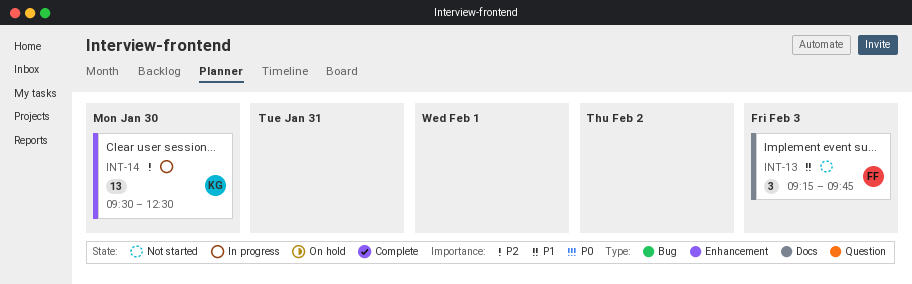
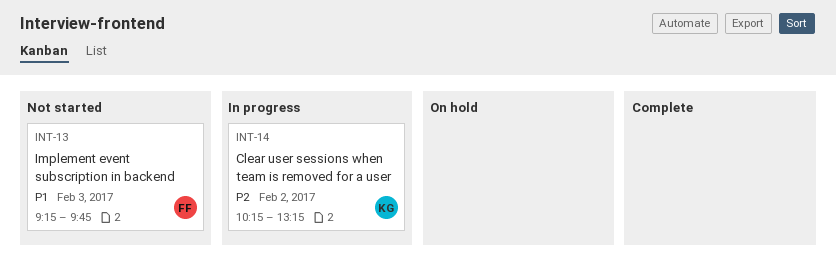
INT-14, day: Jan 30 -> Feb 2
INT-14, begins: 09:30 -> 10:15
INT-14, ends: 12:30 -> 13:15

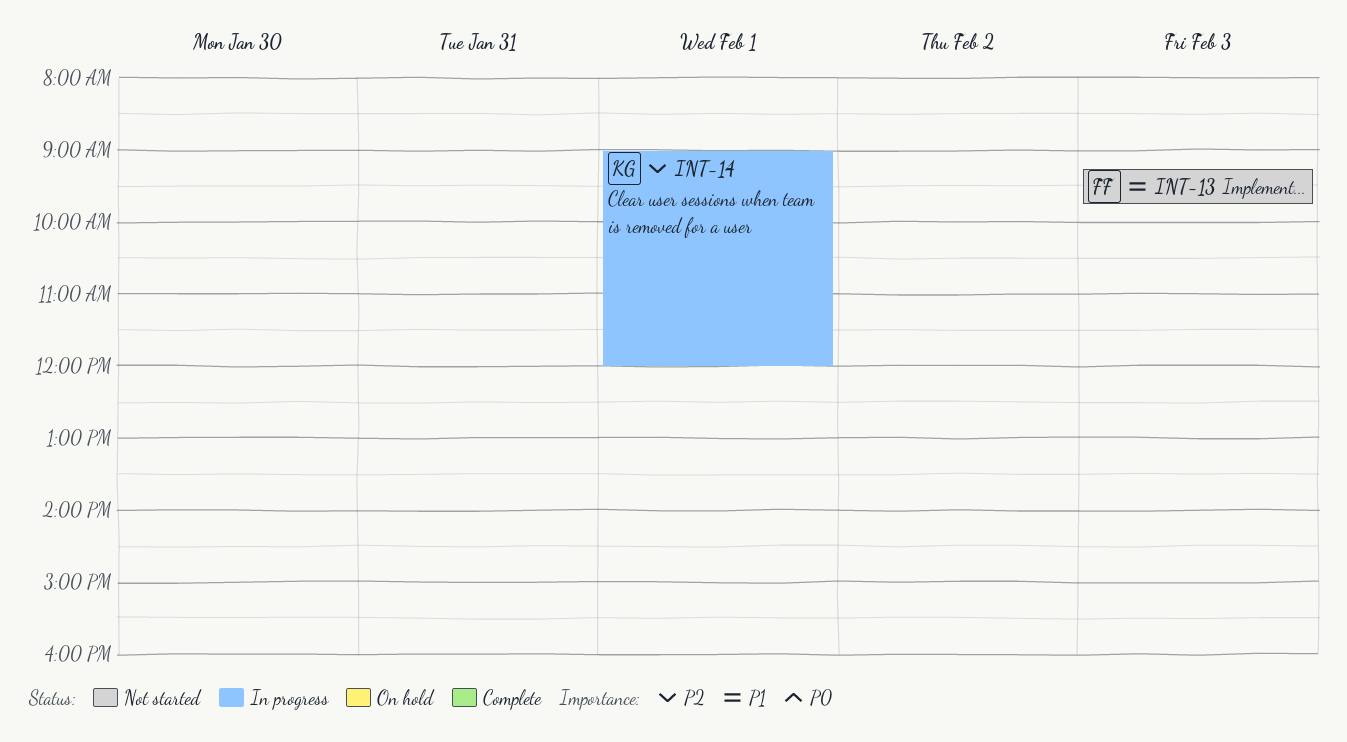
INT-14, day: Feb 2 -> Feb 1
INT-14, begins: 10:15 -> 09:00
INT-14, ends: 13:15 -> 12:00

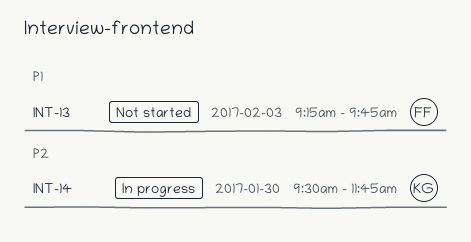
INT-14, day: Feb 1 -> Jan 30
INT-14, begins: 09:00 -> 09:30
INT-14, ends: 12:00 -> 11:45

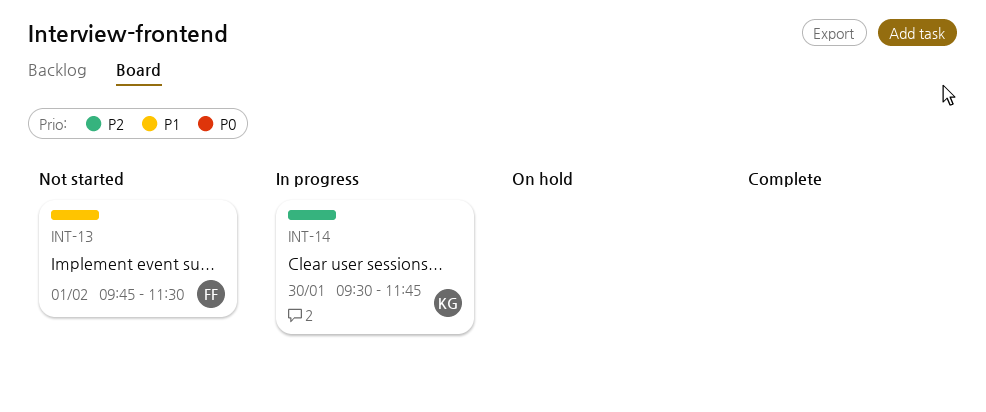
INT-13, day: Feb 3 -> Feb 1
INT-13, begins: 09:15 -> 09:45
INT-13, ends: 09:45 -> 11:30

